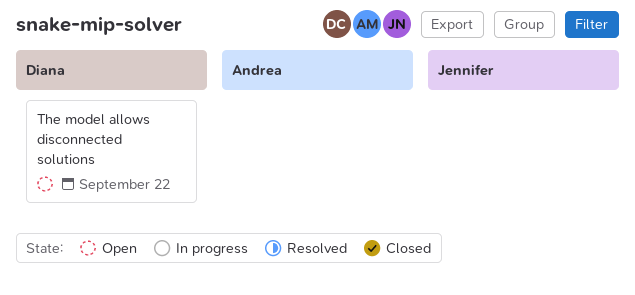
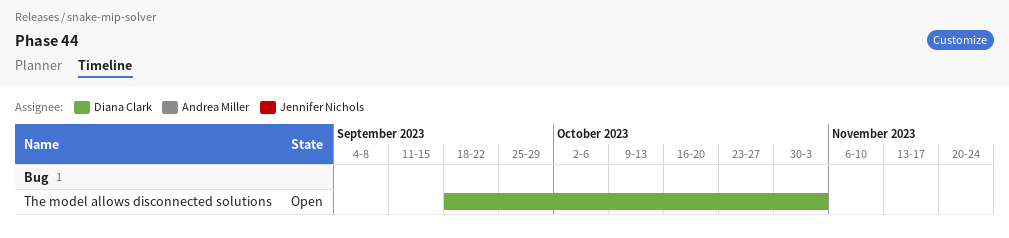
The model allows disconnected solutions, due: Sep 22 -> Nov 3

